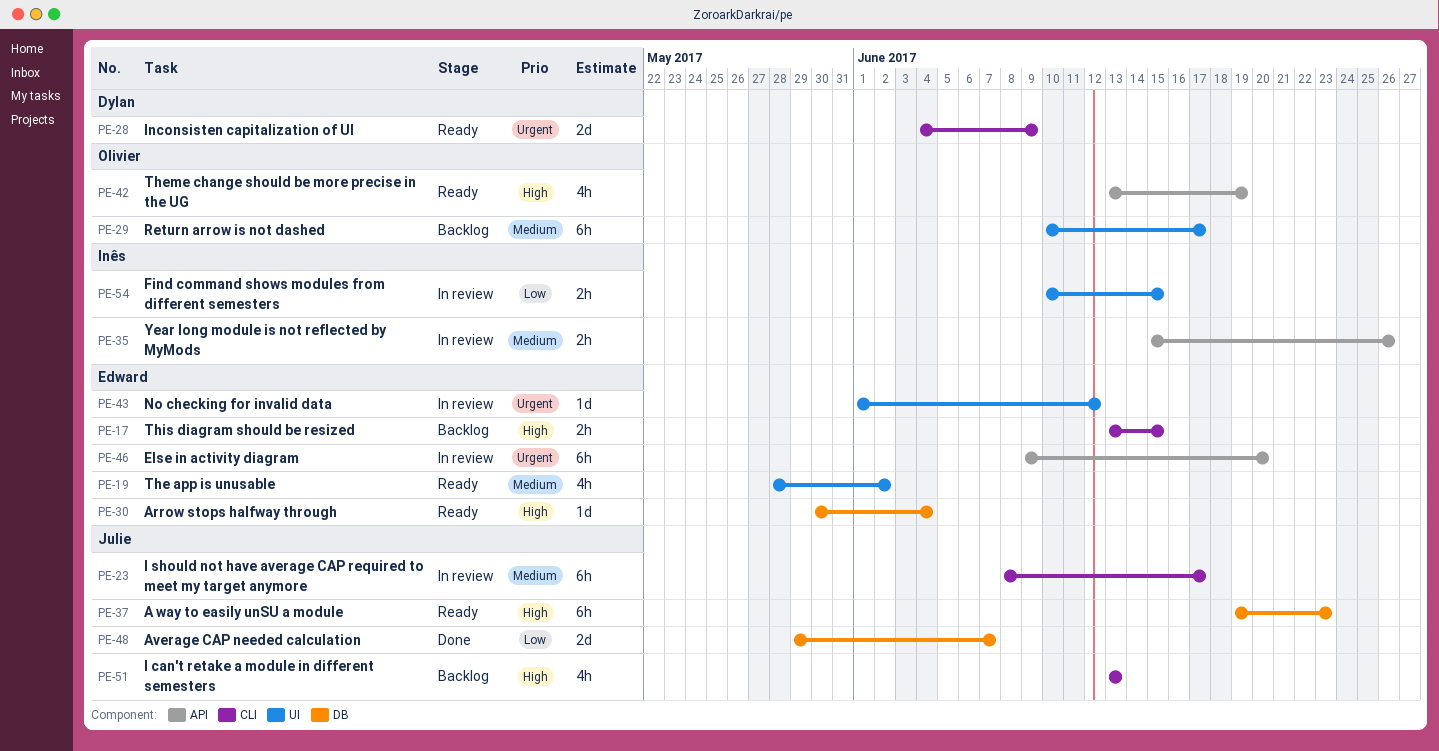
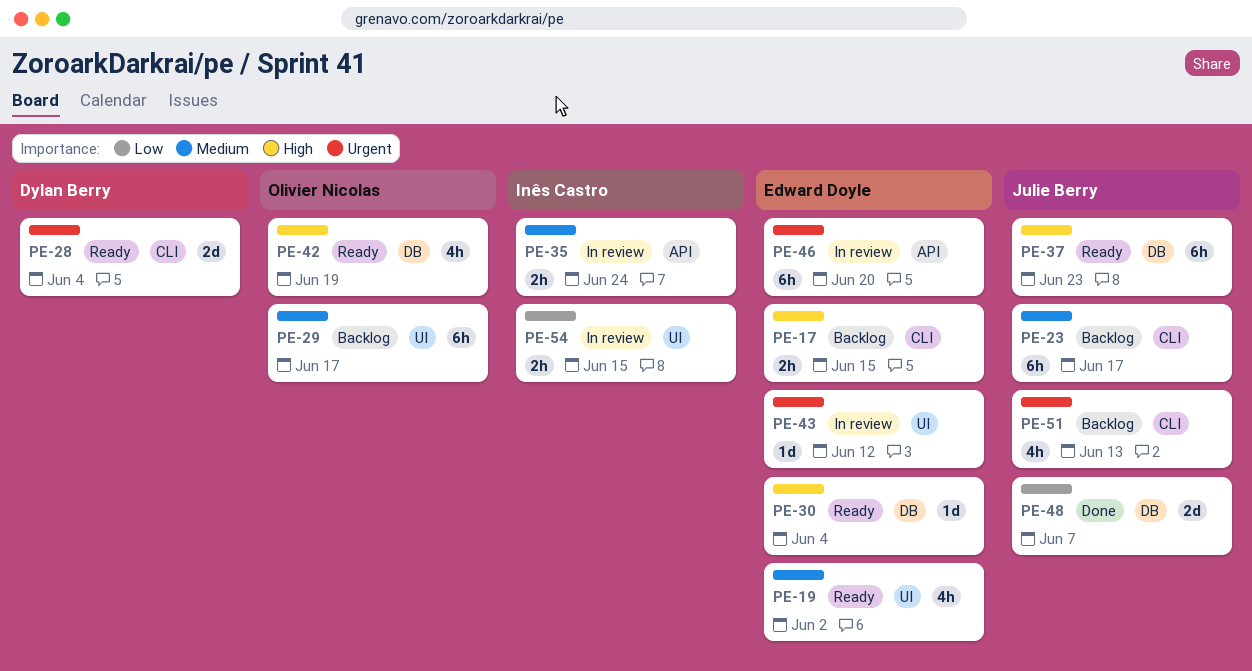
PE-23, status: In review -> Backlog
PE-28, due: Jun 9 -> Jun 4
PE-35, due: Jun 26 -> Jun 24
PE-42, label: API -> DB
PE-51, priority: High -> Urgent

